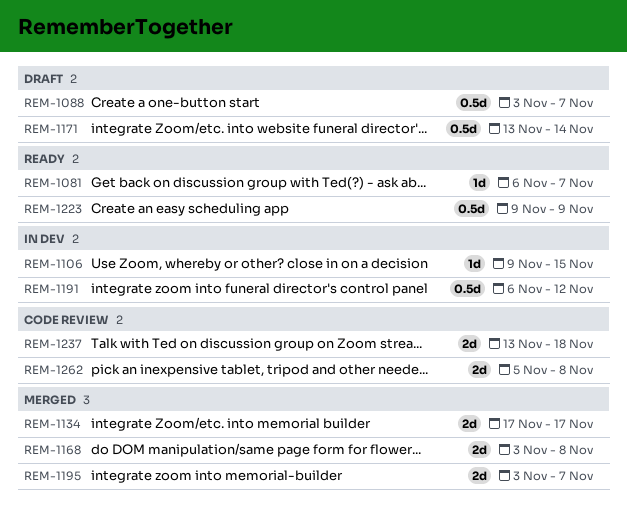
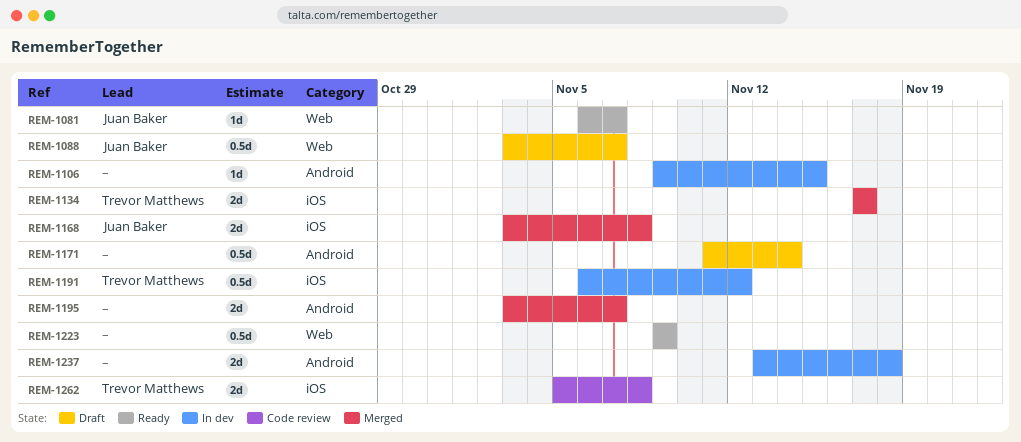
REM-1171, start: Nov 13 -> Nov 11
REM-1237, status: Code review -> In dev

